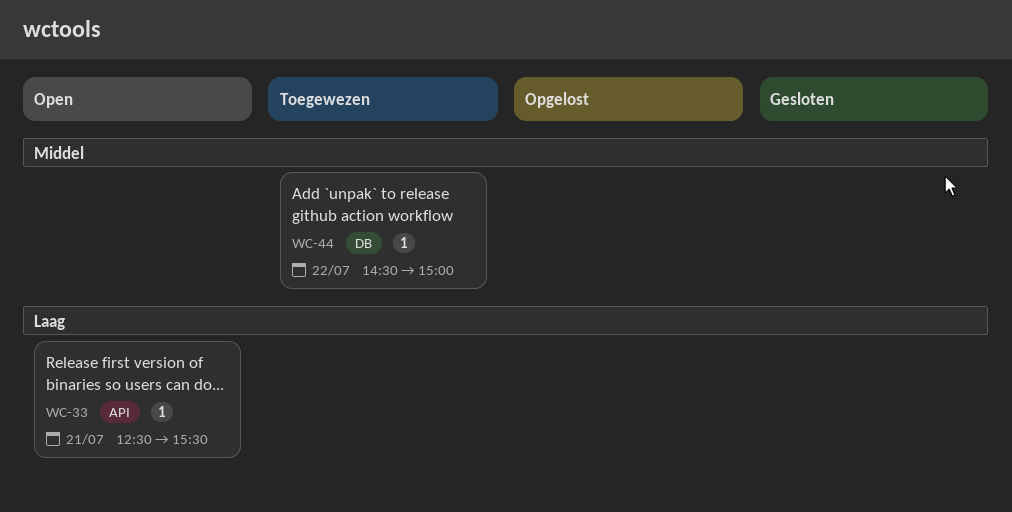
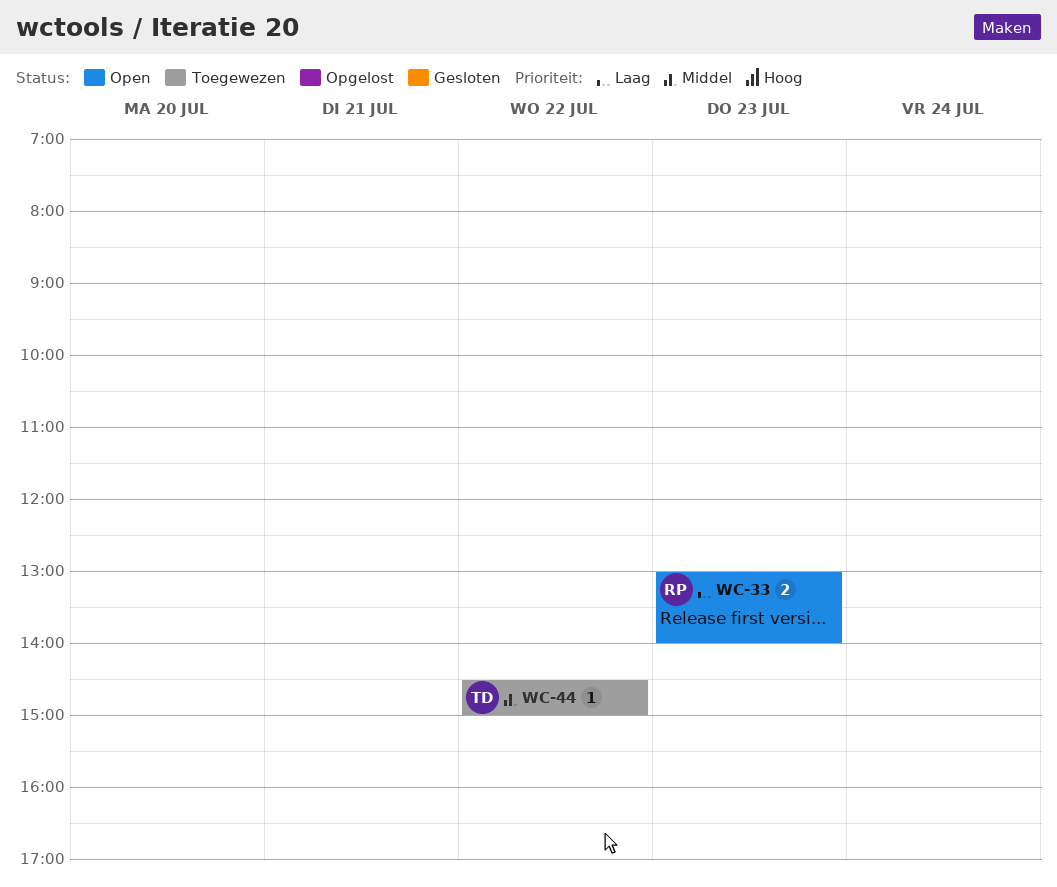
WC-33, estimate: 1 -> 2
WC-33, day: Jul 21 -> Jul 23
WC-33, begins: 12:30 -> 13:00
WC-33, ends: 15:30 -> 14:00

